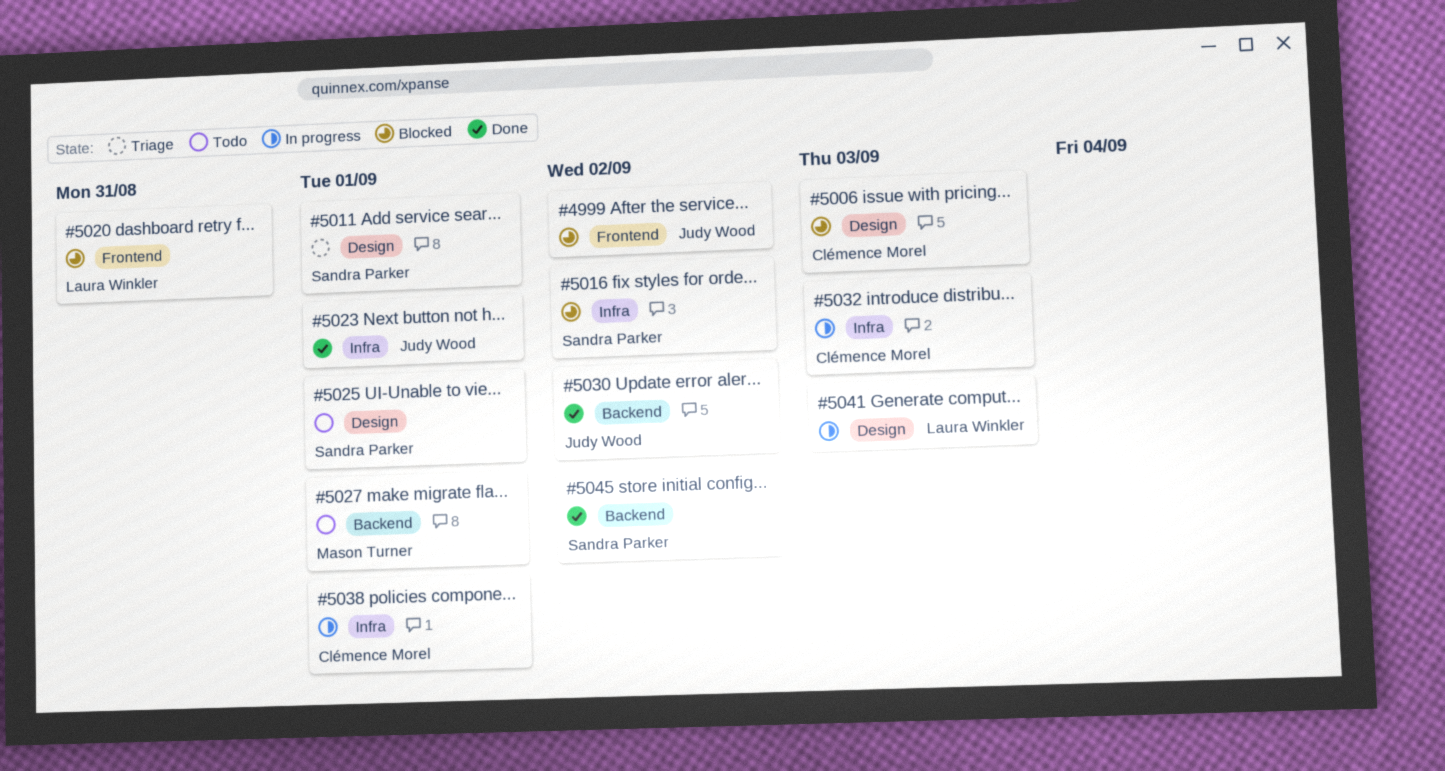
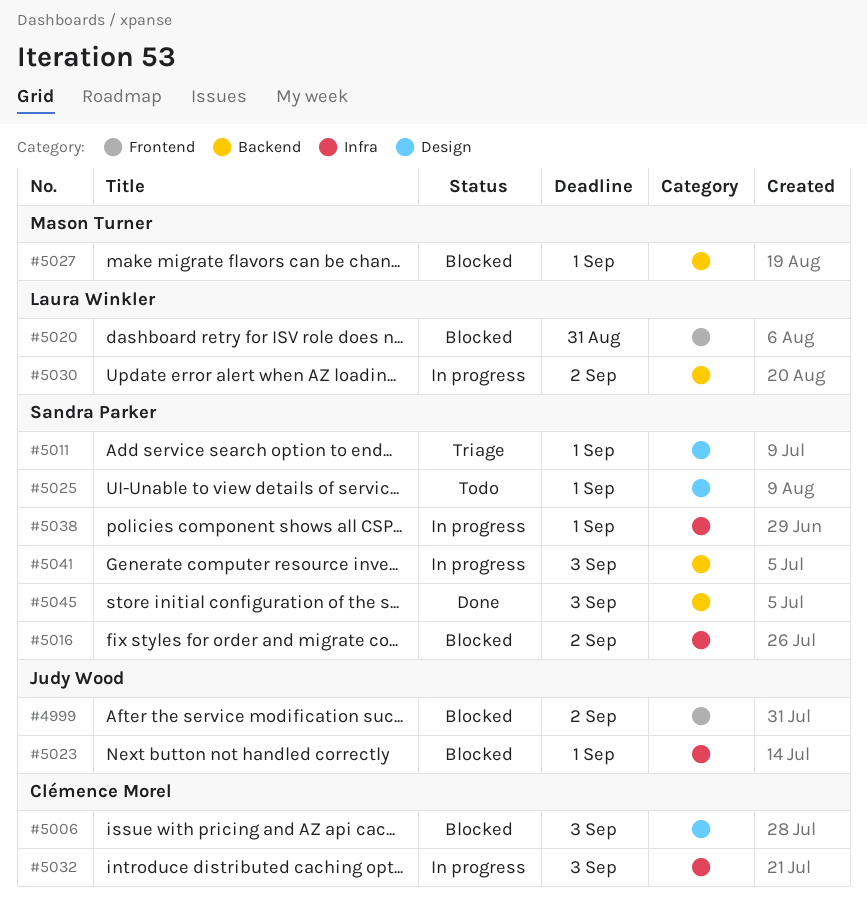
#5023, status: Done -> Blocked
#5027, status: Todo -> Blocked
#5030, status: Done -> In progress
#5030, owner: Judy Wood -> Laura Winkler
#5038, owner: Clémence Morel -> Sandra Parker
#5041, owner: Laura Winkler -> Sandra Parker
#5041, label: Design -> Backend
#5045, due: Sep 2 -> Sep 3

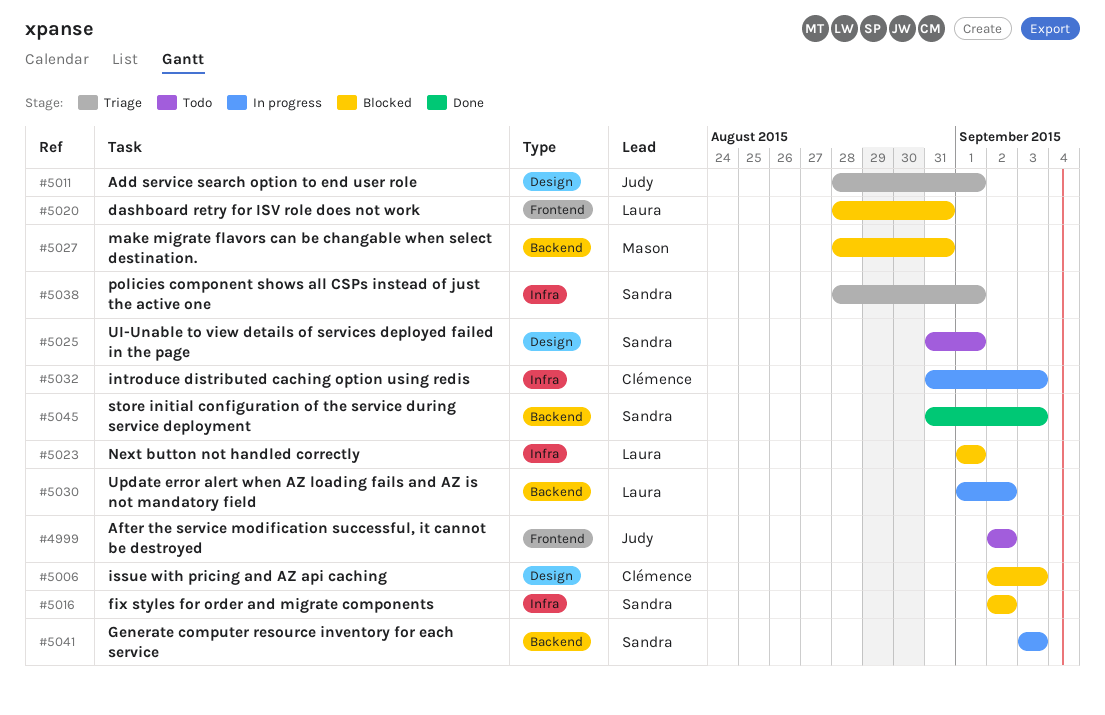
#4999, status: Blocked -> Todo
#5011, owner: Sandra Parker -> Judy Wood
#5023, owner: Judy Wood -> Laura Winkler
#5027, due: Sep 1 -> Aug 31
#5038, status: In progress -> Triage

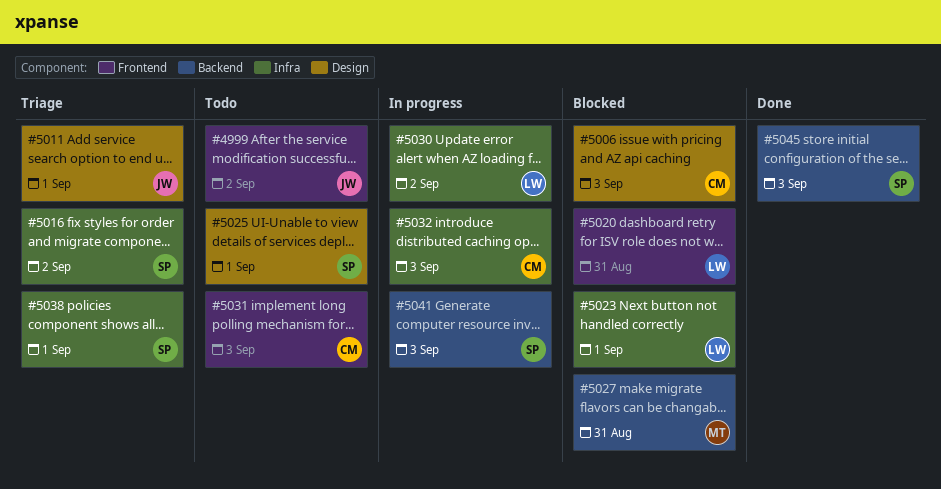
#5016, status: Blocked -> Triage
#5030, label: Backend -> Infra
#5031: none -> present

